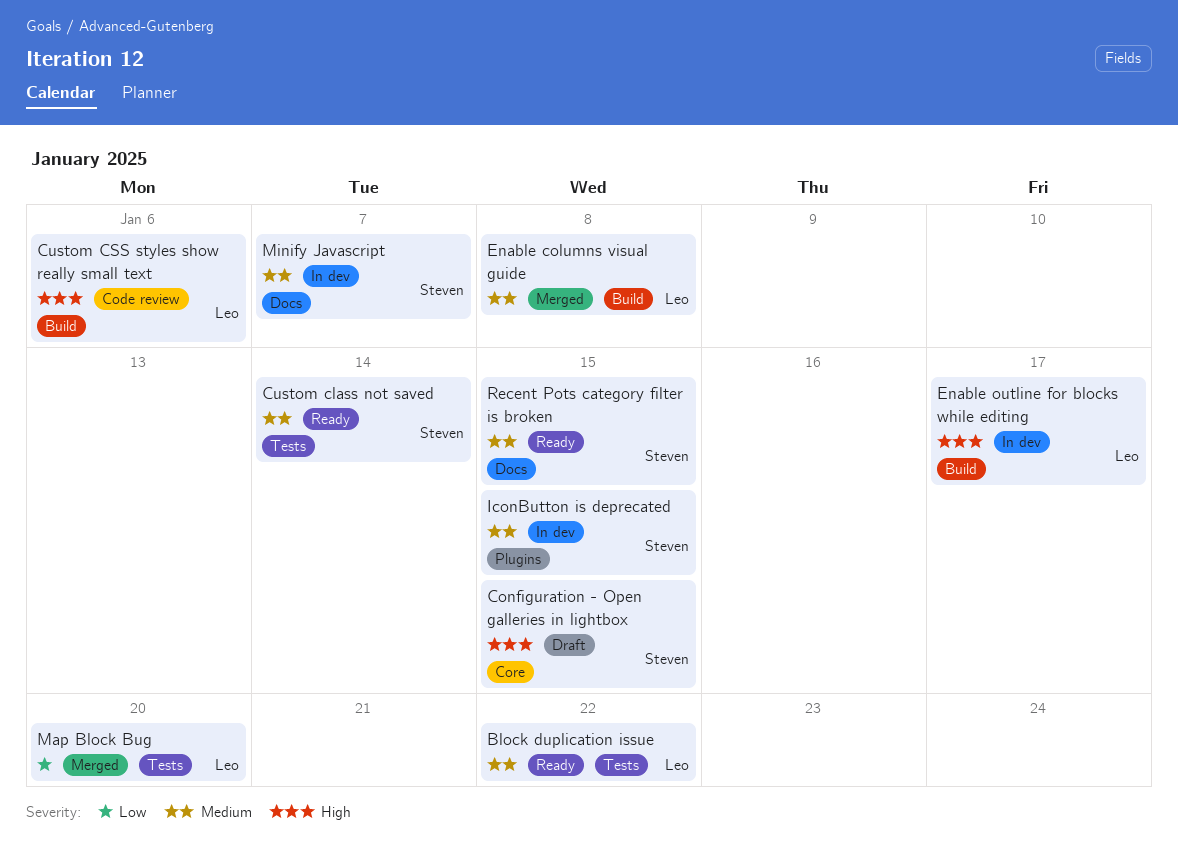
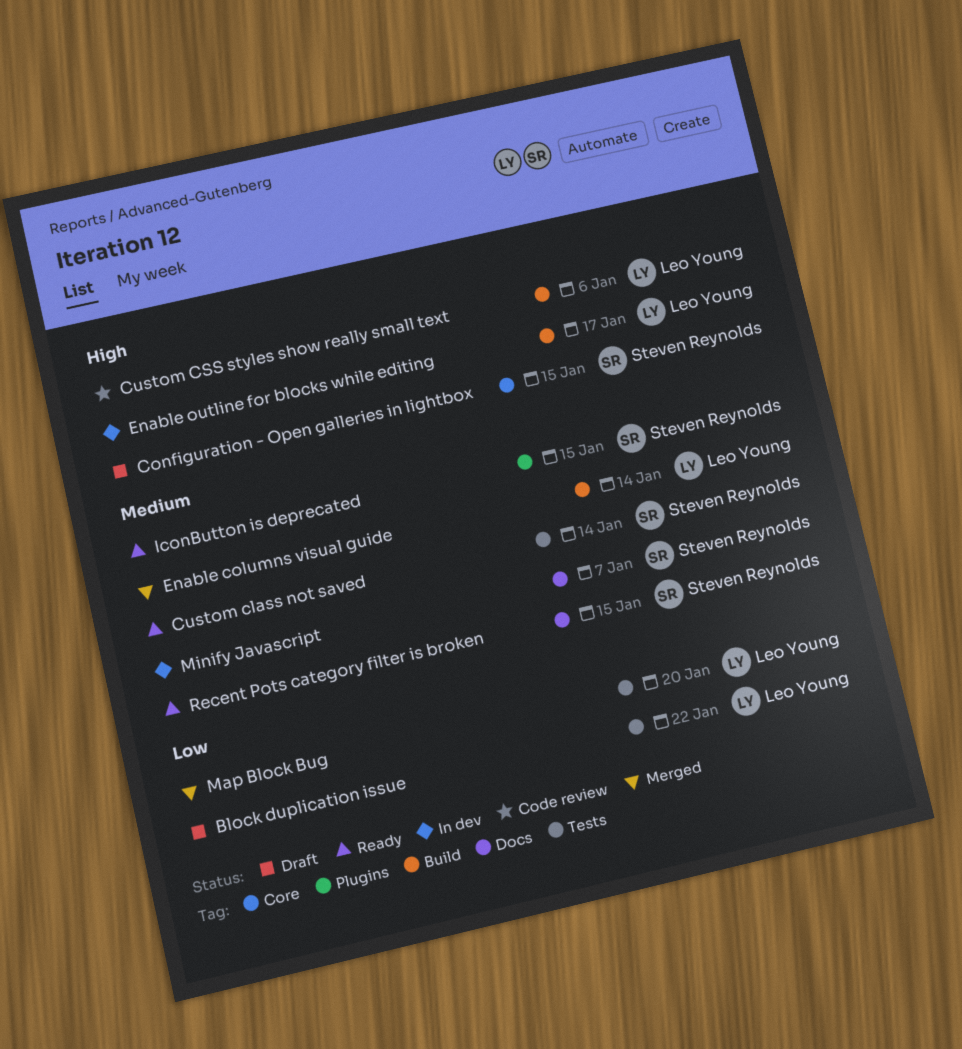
Block duplication issue, status: Ready -> Draft
Block duplication issue, priority: Medium -> Low
Enable columns visual guide, due: Jan 8 -> Jan 14
IconButton is deprecated, status: In dev -> Ready

